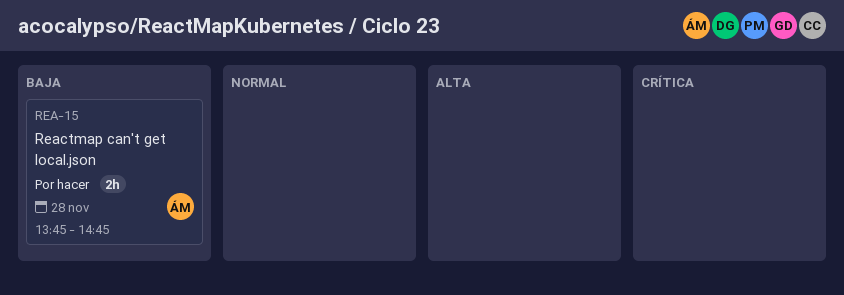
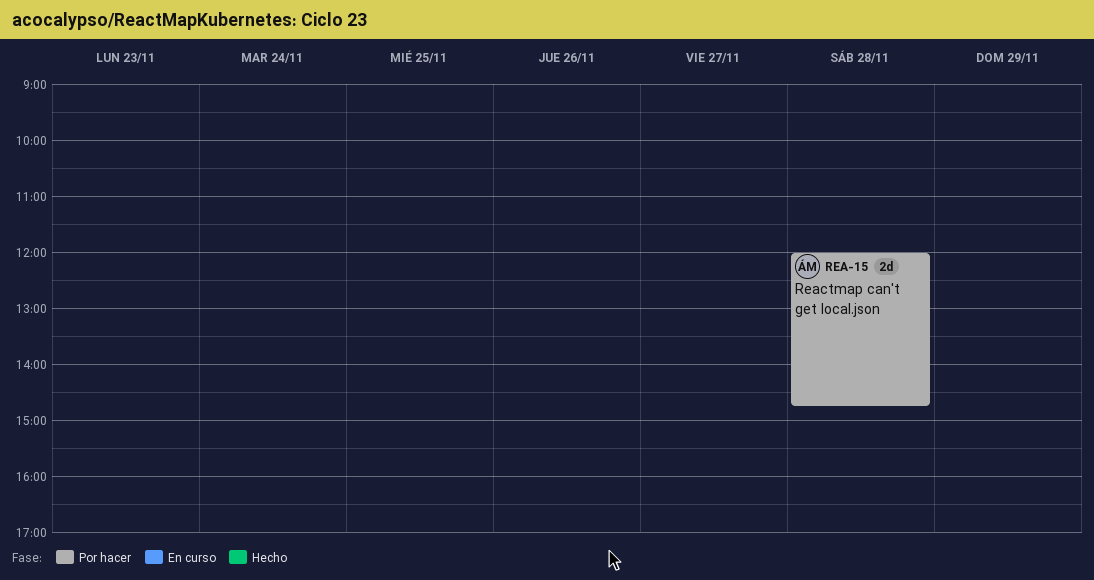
REA-15, estimate: 2h -> 2d
REA-15, begins: 13:45 -> 12:00

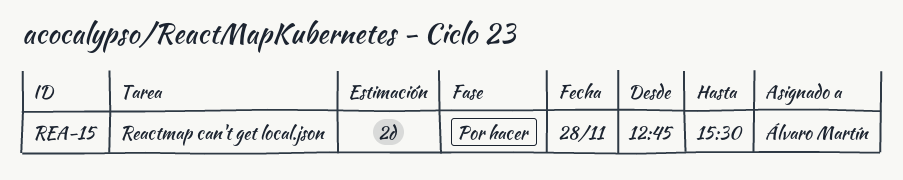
REA-15, begins: 12:00 -> 12:45
REA-15, ends: 14:45 -> 15:30

